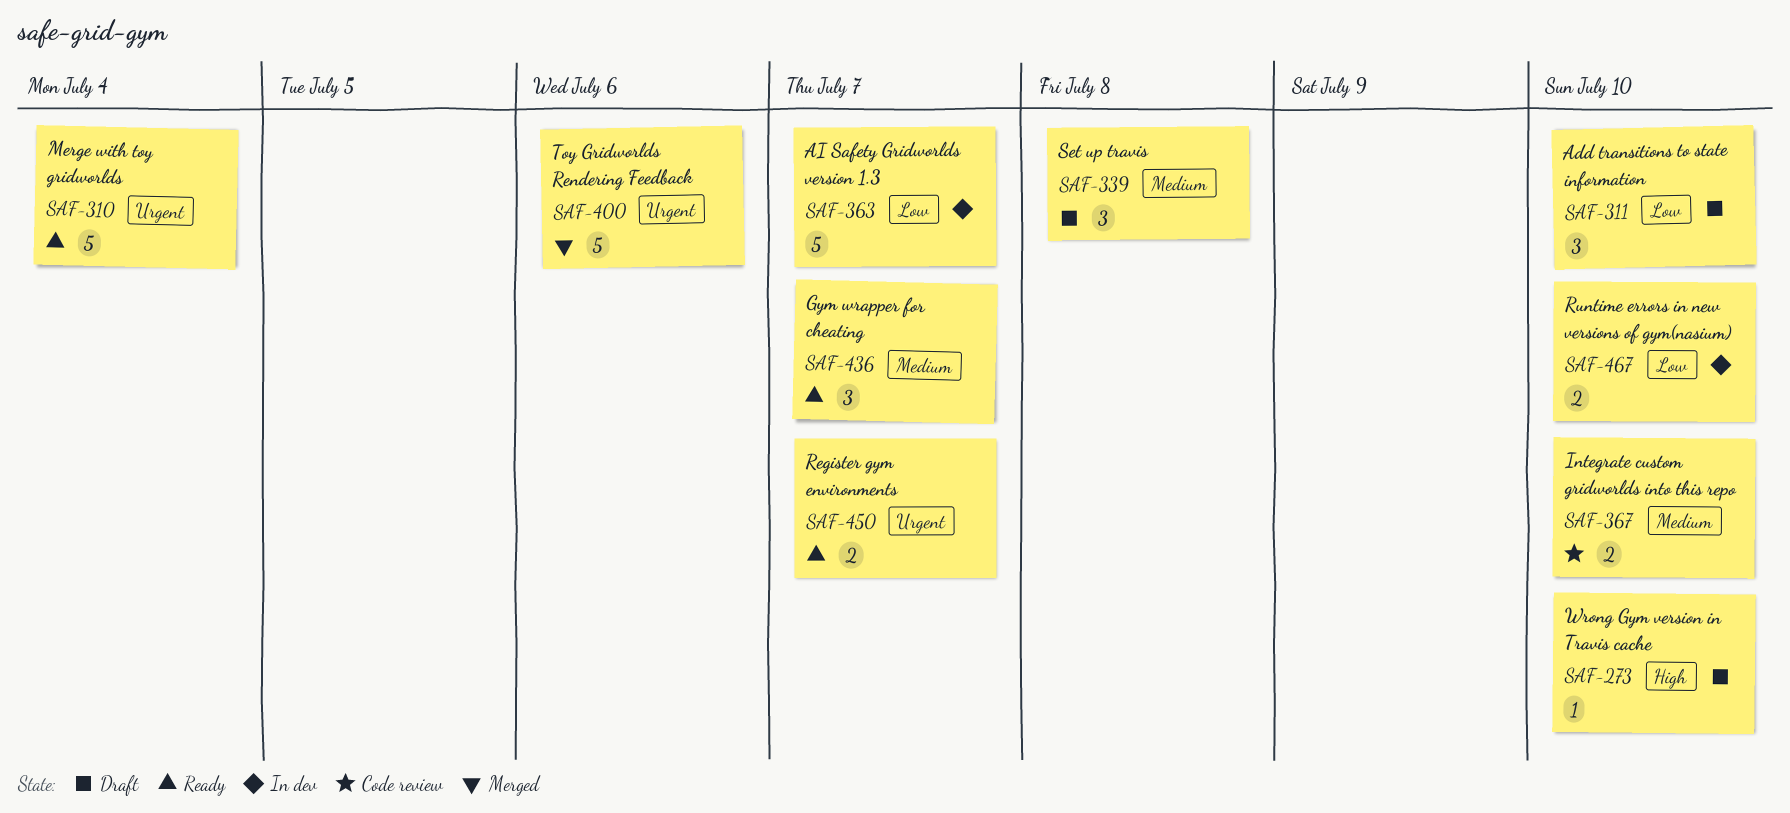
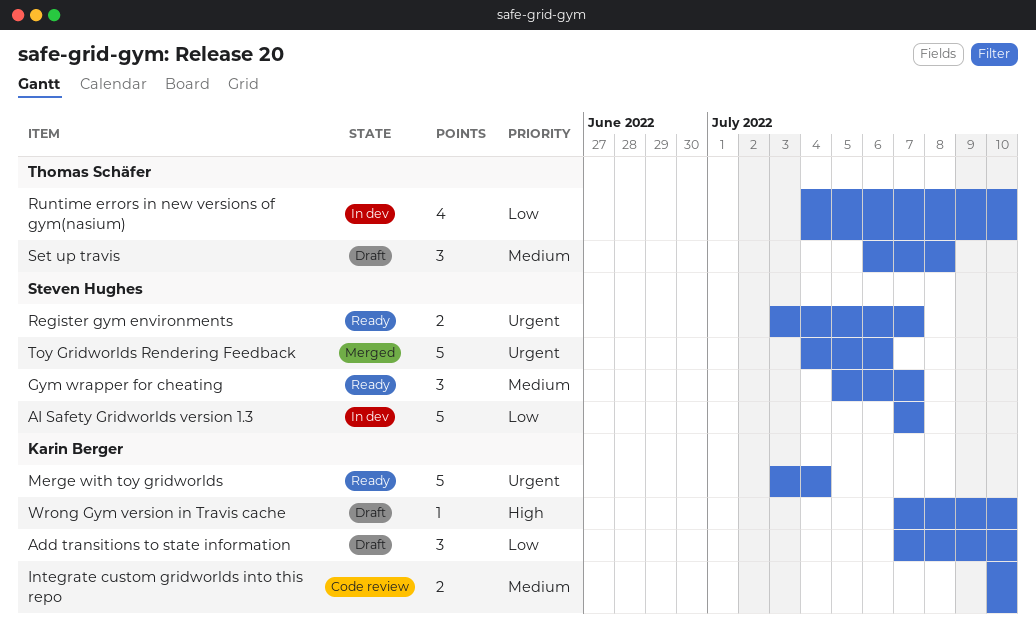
Runtime errors in new versions of gym(nasium), estimate: 2 -> 4

